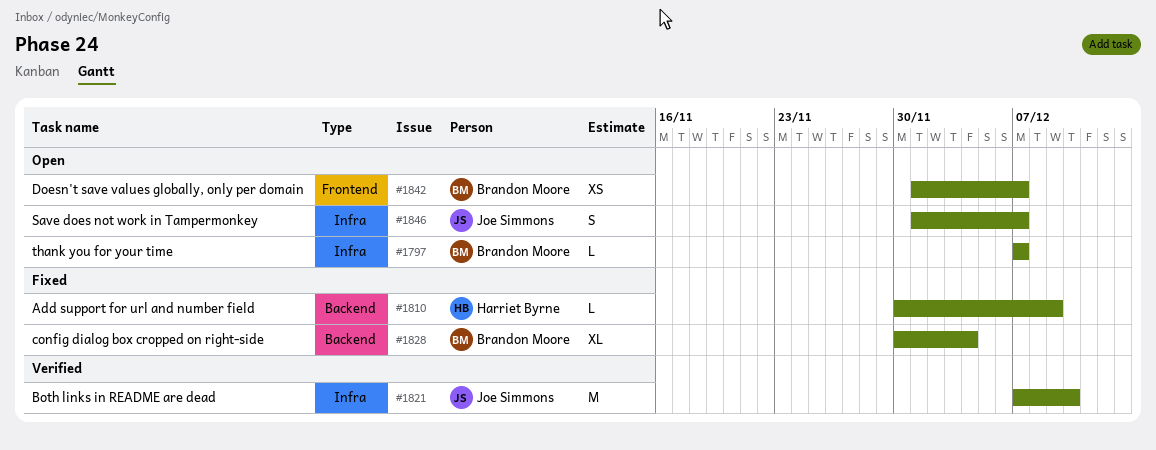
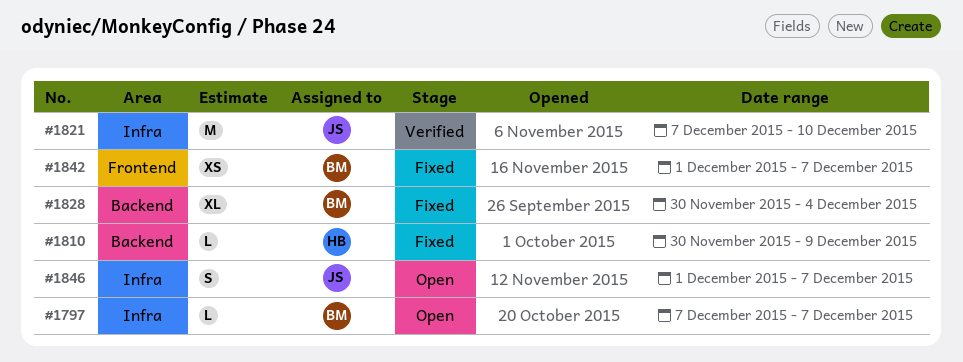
#1842, status: Open -> Fixed

